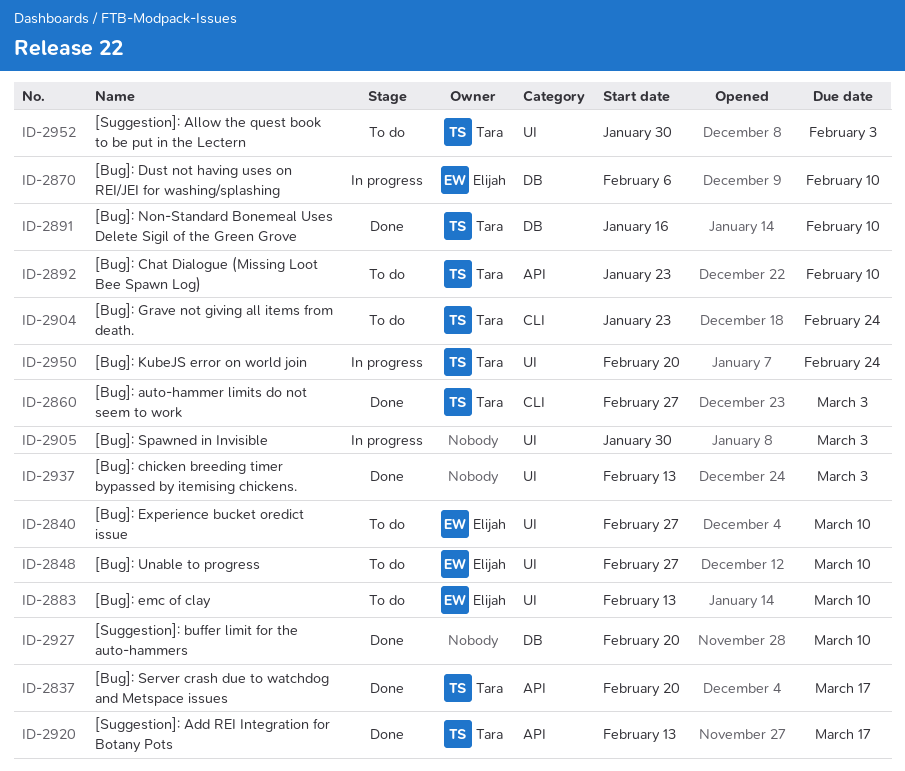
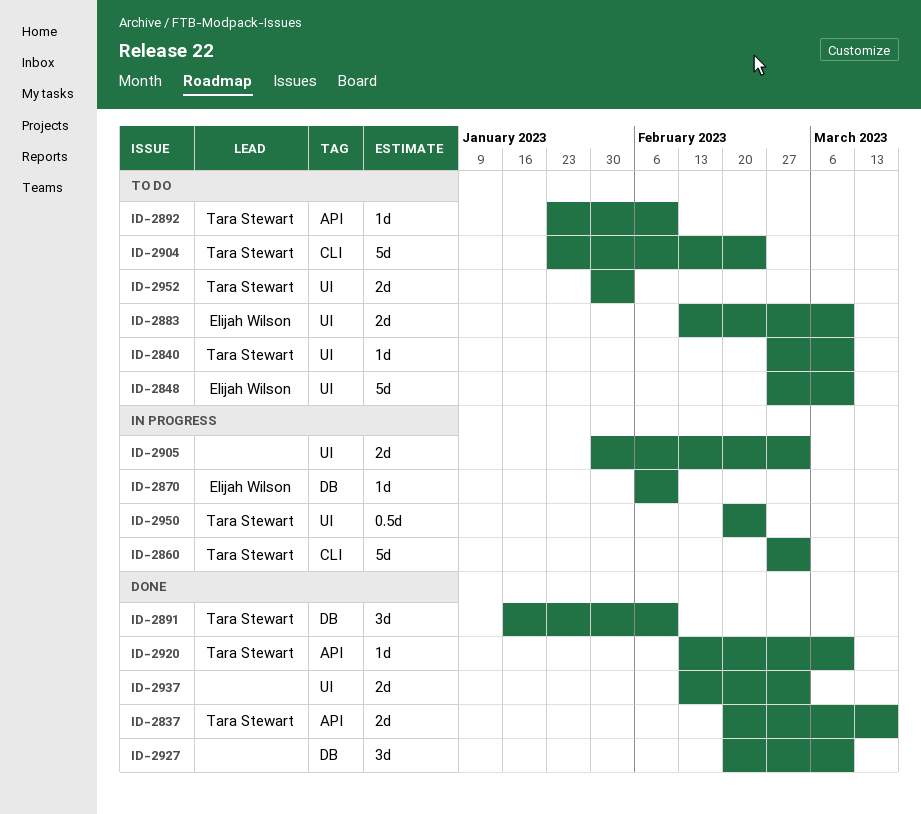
ID-2840, owner: Elijah Wilson -> Tara Stewart
ID-2860, status: Done -> In progress
ID-2920, due: Mar 17 -> Mar 10

